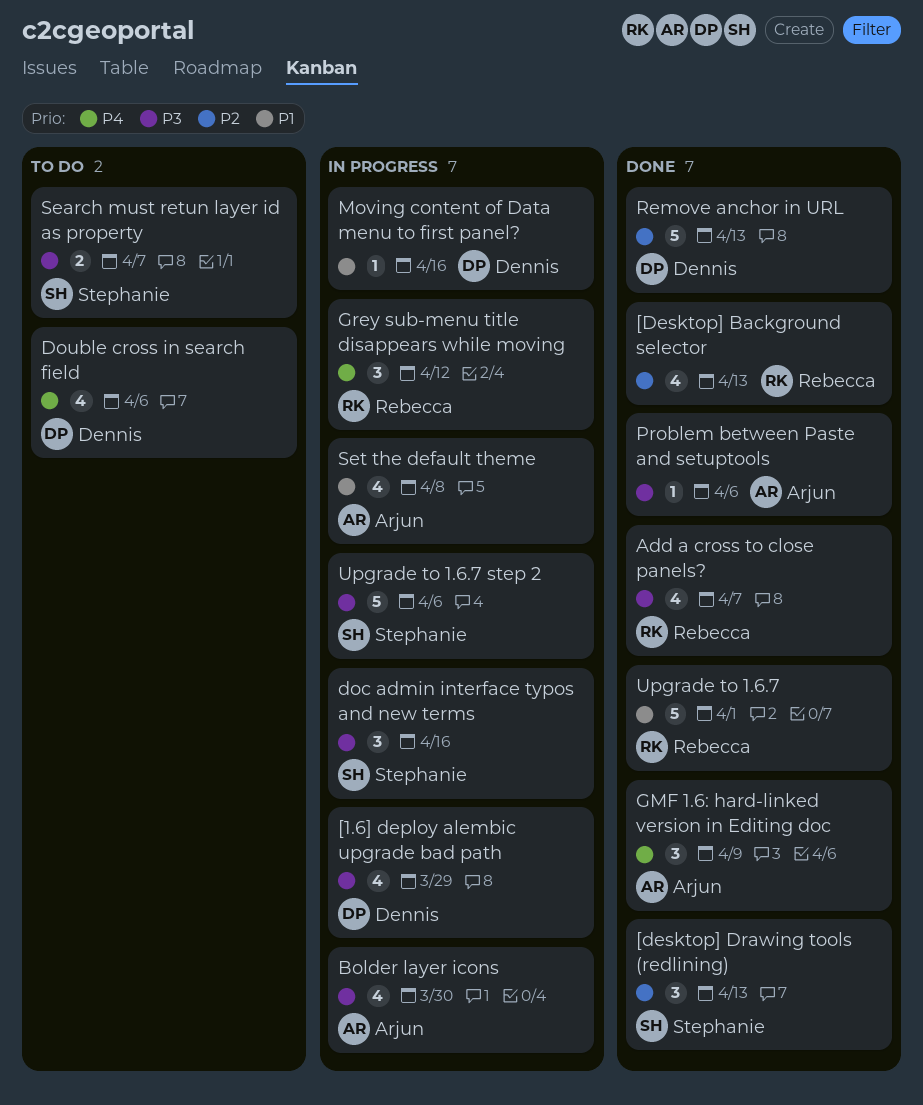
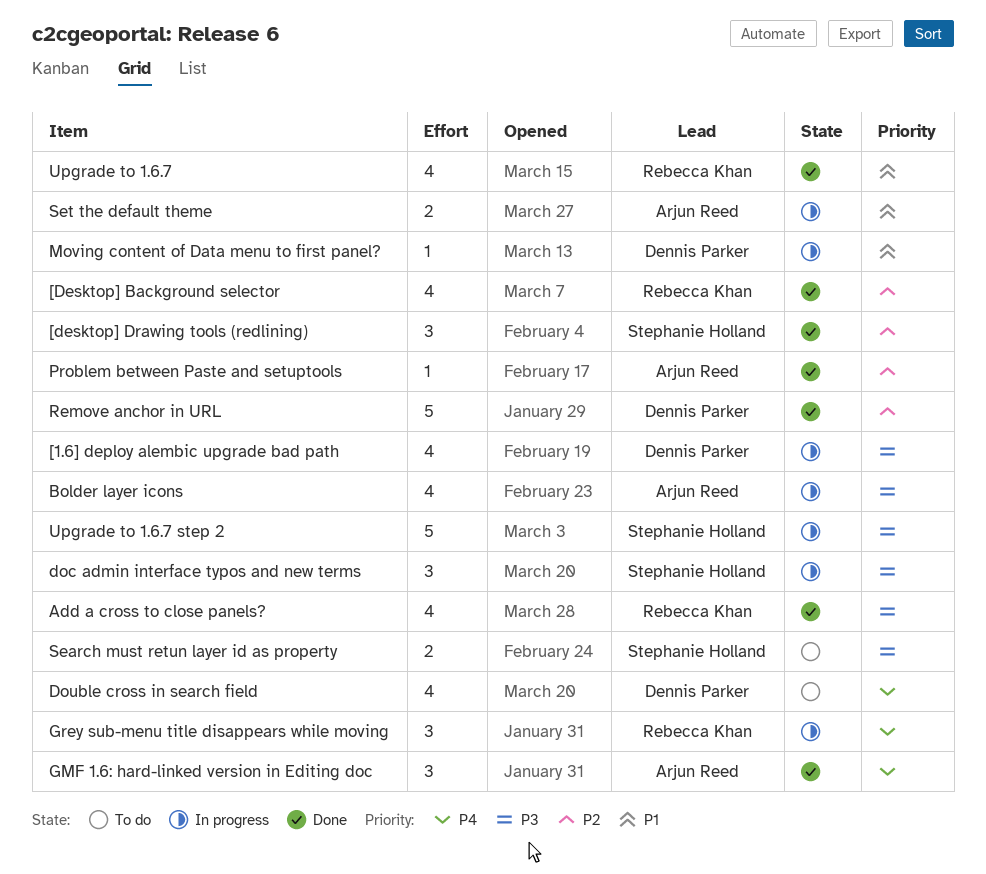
Problem between Paste and setuptools, priority: P3 -> P2
Set the default theme, estimate: 4 -> 2
Upgrade to 1.6.7, estimate: 5 -> 4

